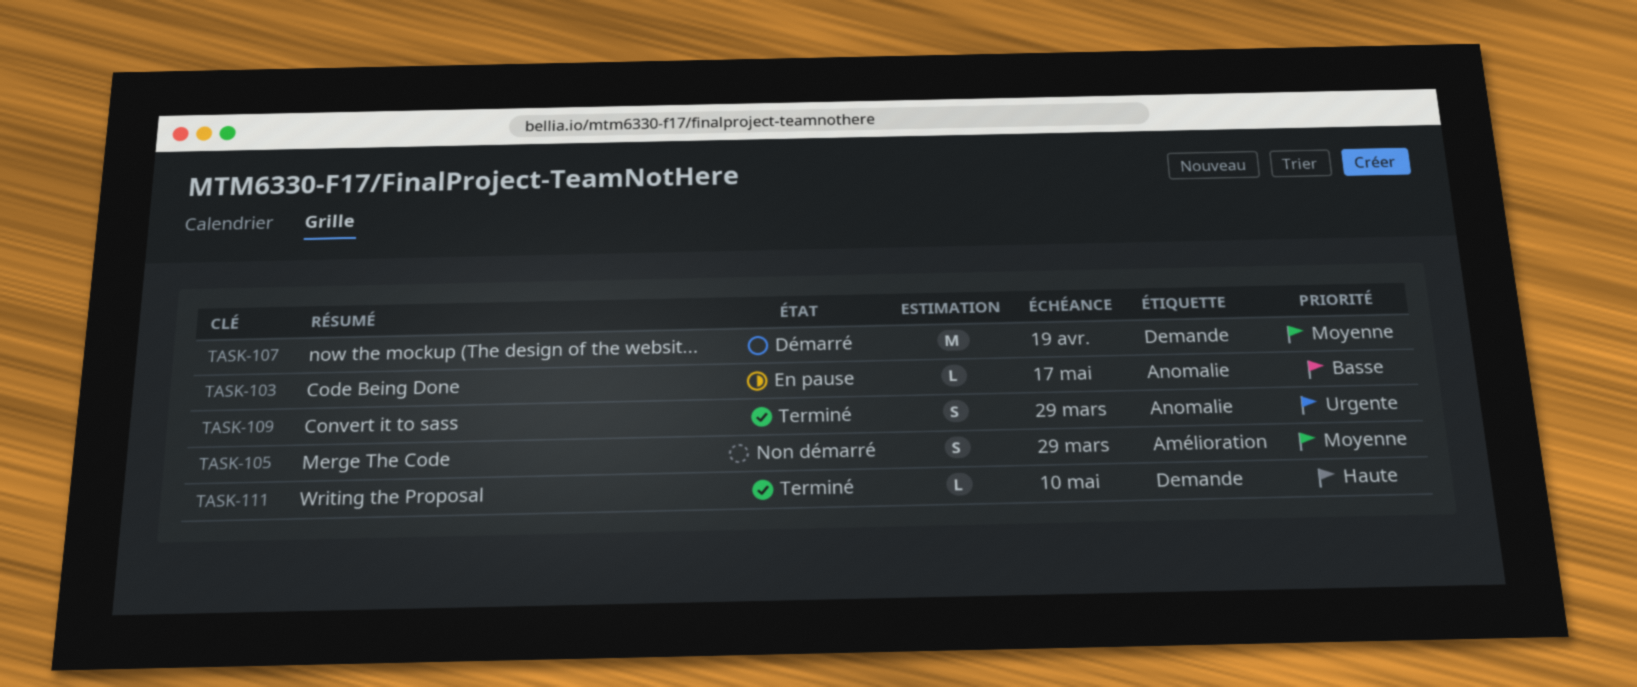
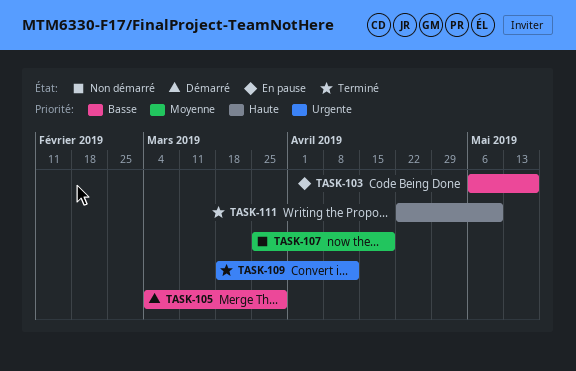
TASK-105, status: Non démarré -> Démarré
TASK-105, priority: Moyenne -> Basse
TASK-107, status: Démarré -> Non démarré
TASK-109, due: Mar 29 -> Apr 12

